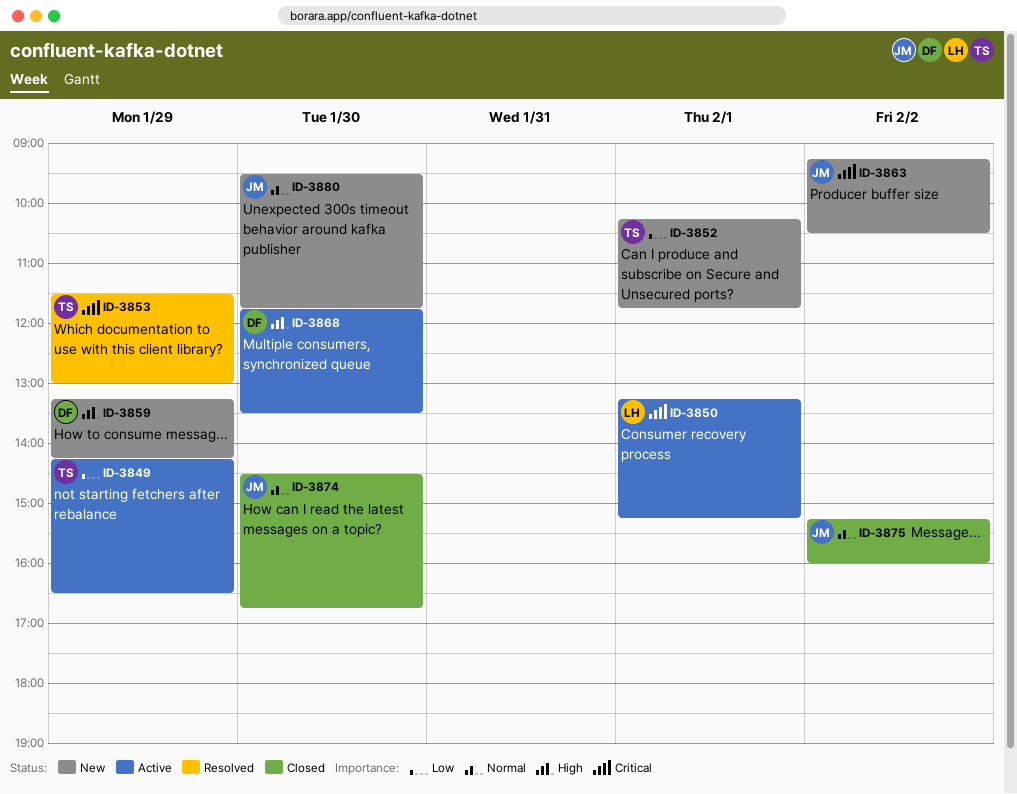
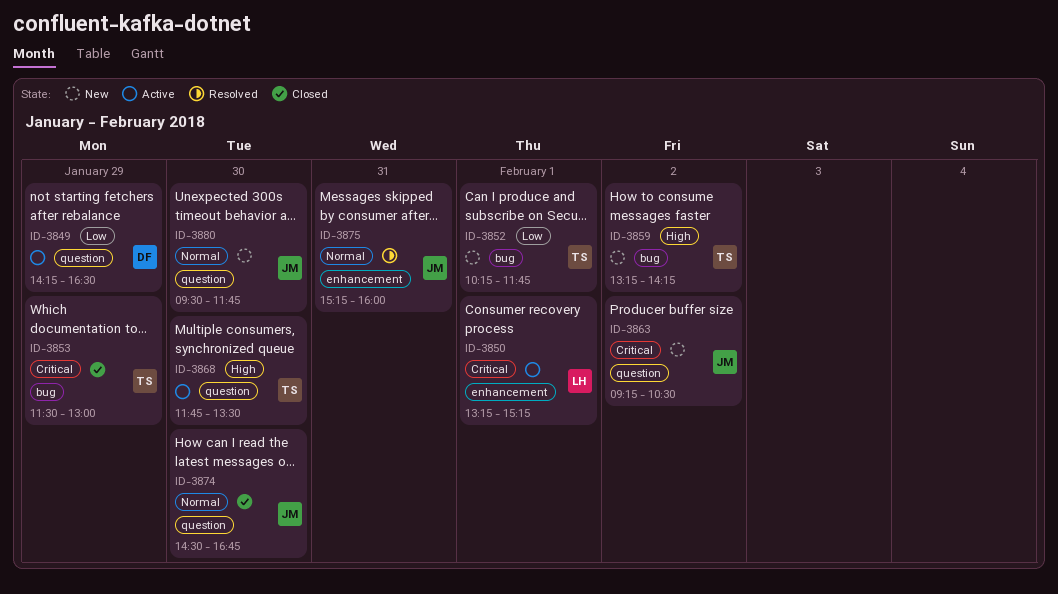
ID-3849, owner: TS -> DF
ID-3853, status: Resolved -> Closed
ID-3859, owner: DF -> TS
ID-3859, day: Jan 29 -> Feb 2
ID-3868, owner: DF -> TS
ID-3875, status: Closed -> Resolved
ID-3875, day: Feb 2 -> Jan 31

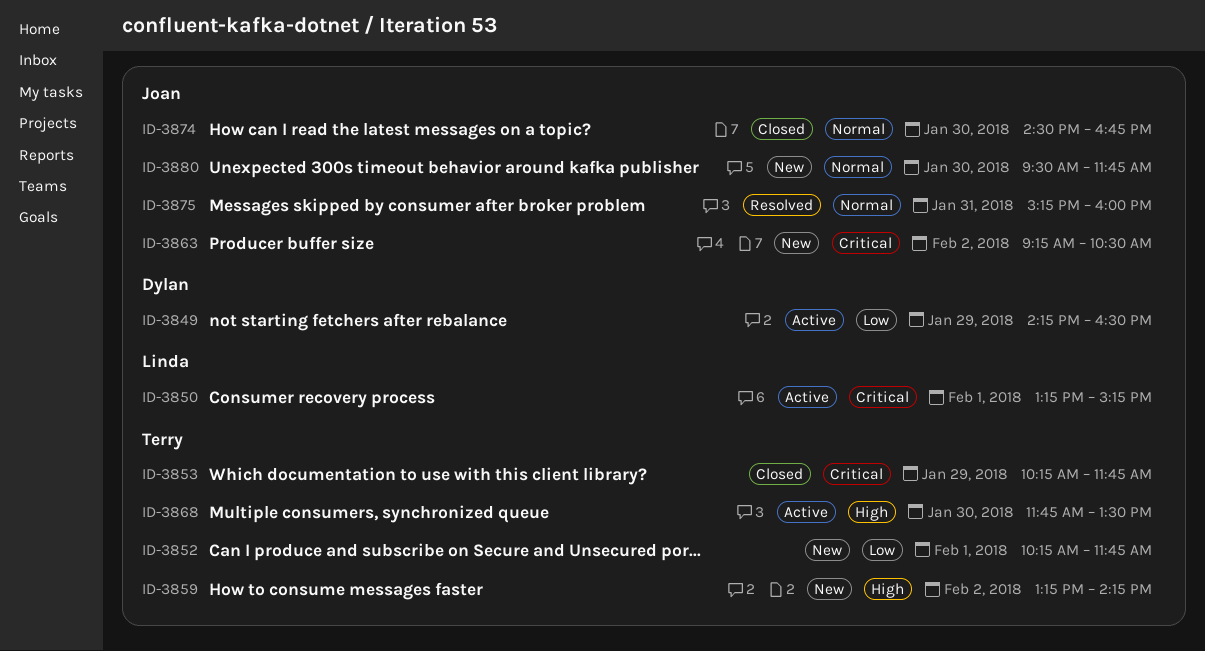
ID-3853, begins: 11:30 -> 10:15
ID-3853, ends: 13:00 -> 11:45

